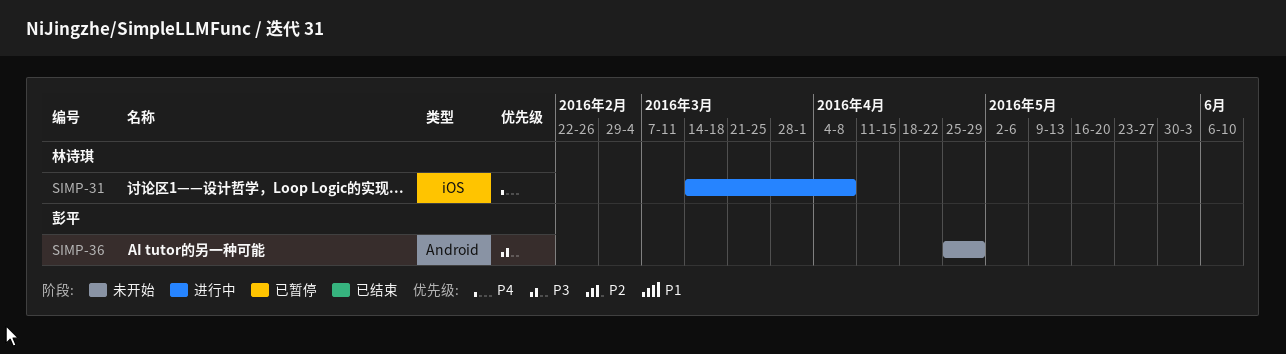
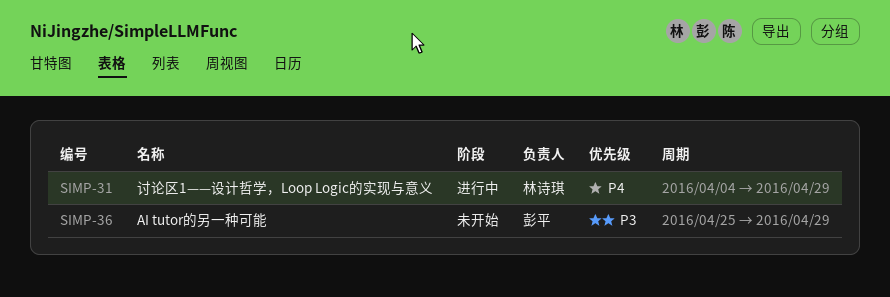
SIMP-31, start: Mar 14 -> Apr 4
SIMP-31, due: Apr 8 -> Apr 29

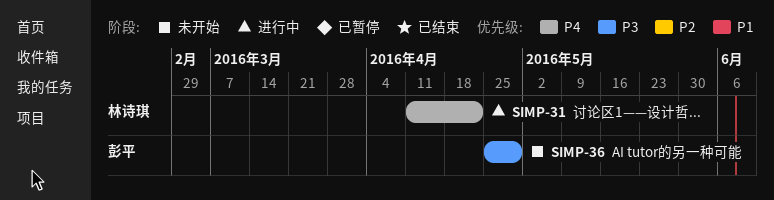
SIMP-31, start: Apr 4 -> Apr 11
SIMP-31, due: Apr 29 -> Apr 22

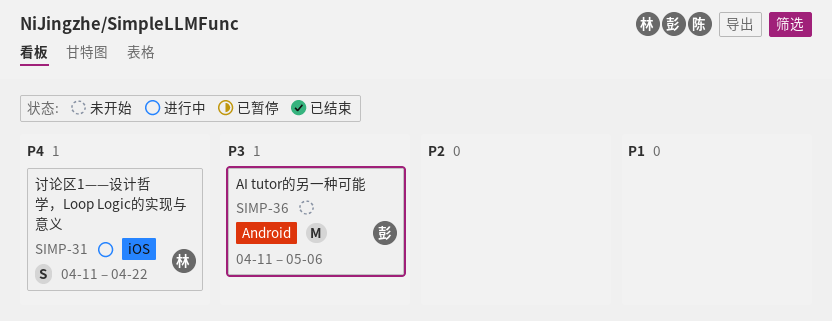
SIMP-36, start: Apr 25 -> Apr 11
SIMP-36, due: Apr 29 -> May 6

